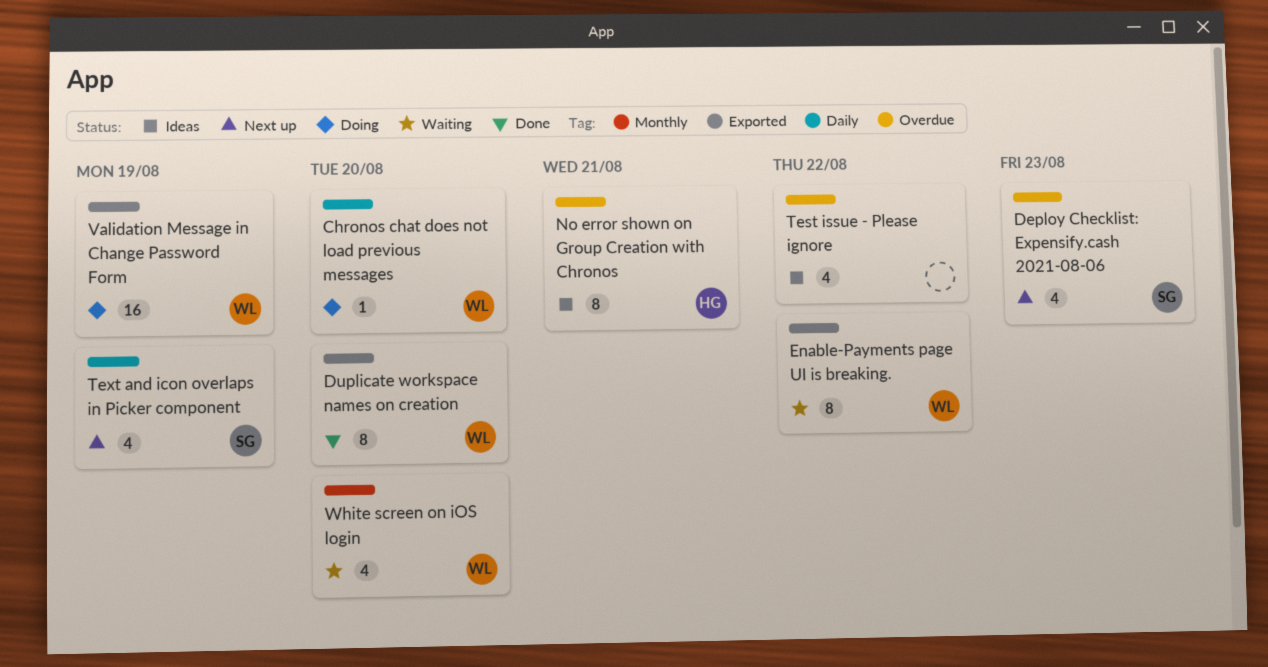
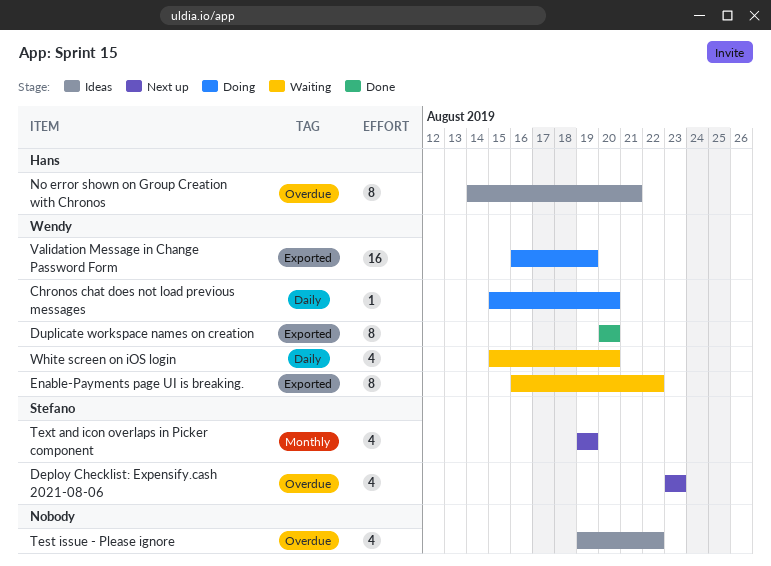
Text and icon overlaps in Picker component, label: Daily -> Monthly
White screen on iOS login, label: Monthly -> Daily

